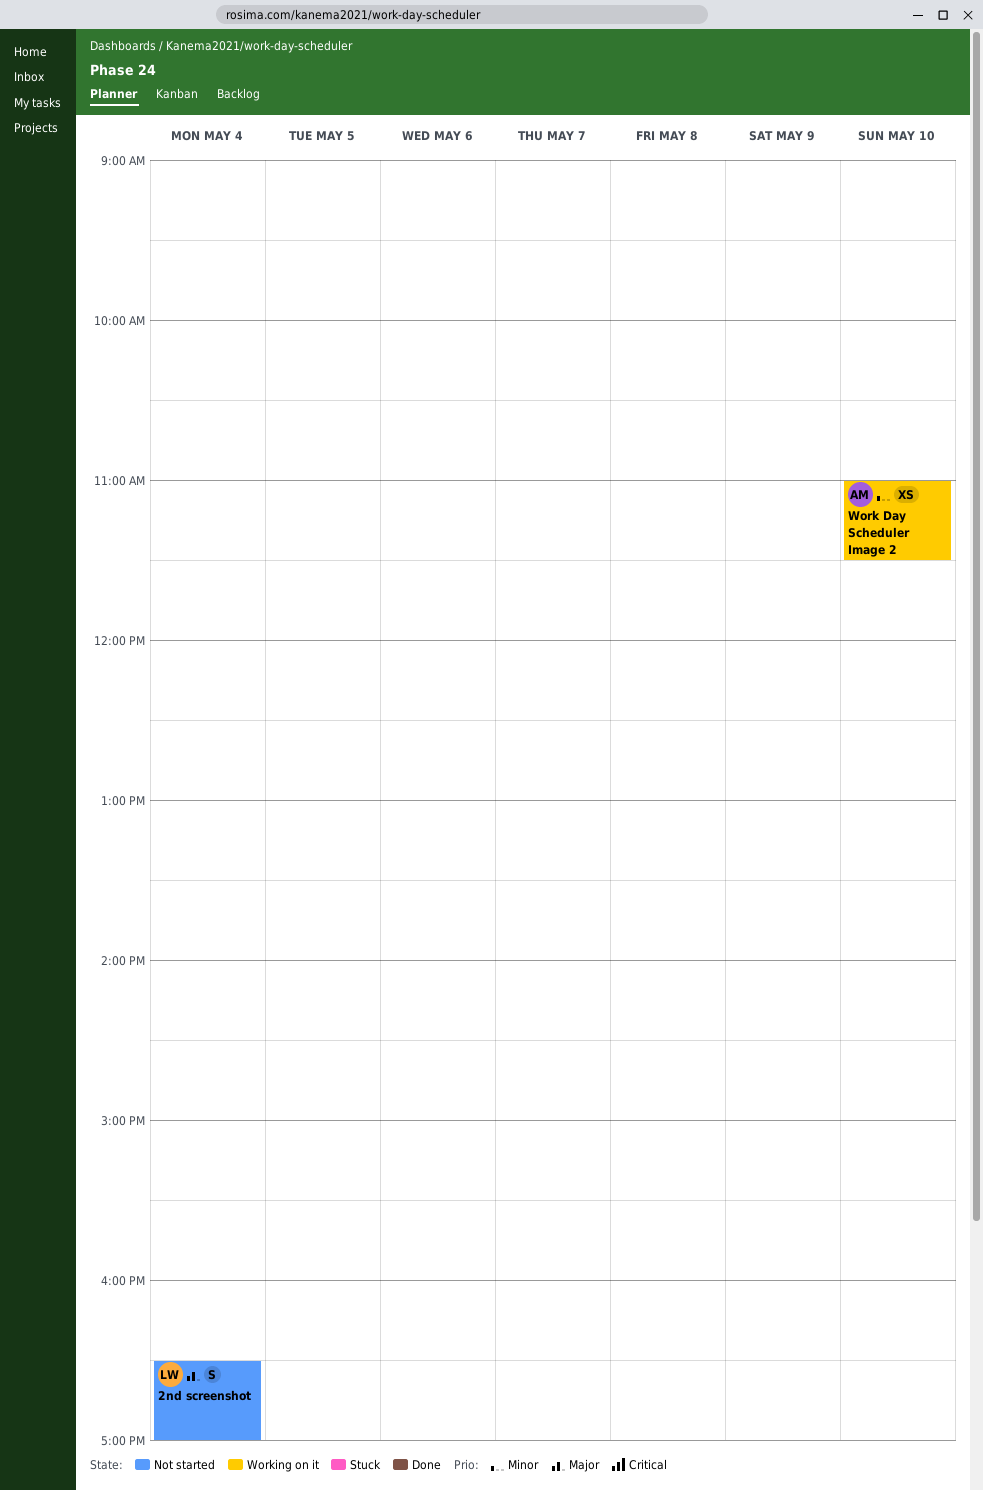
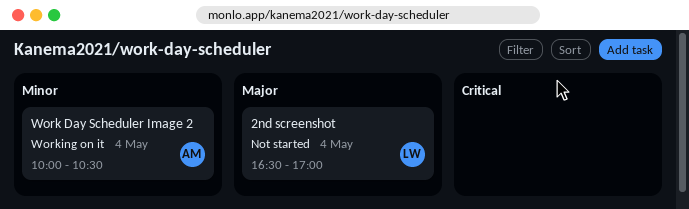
Work Day Scheduler Image 2, day: May 10 -> May 4
Work Day Scheduler Image 2, begins: 11:00 -> 10:00
Work Day Scheduler Image 2, ends: 11:30 -> 10:30

